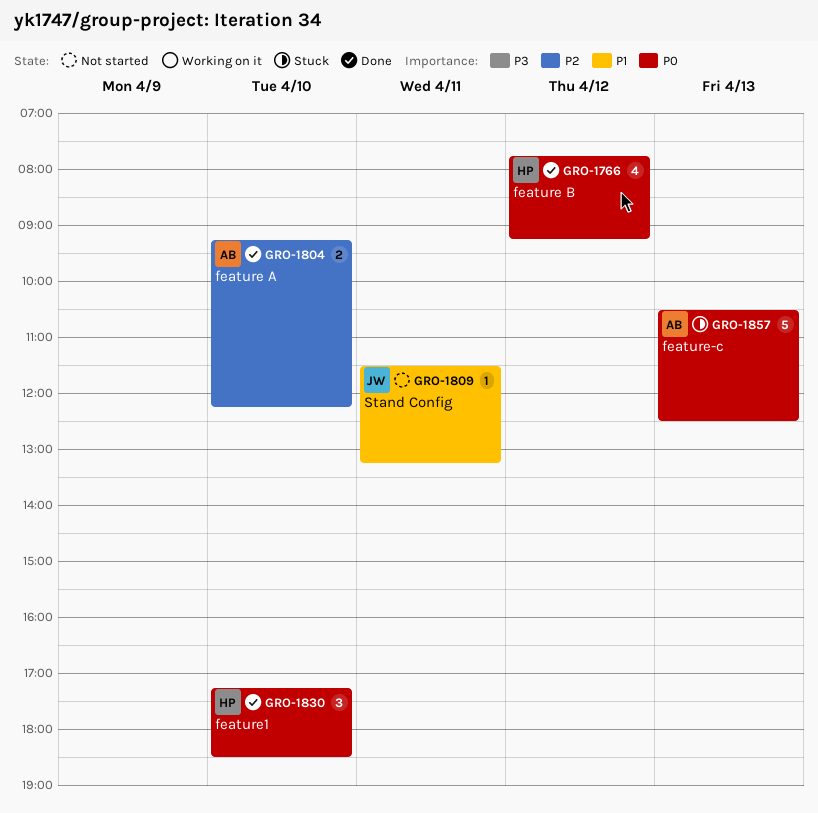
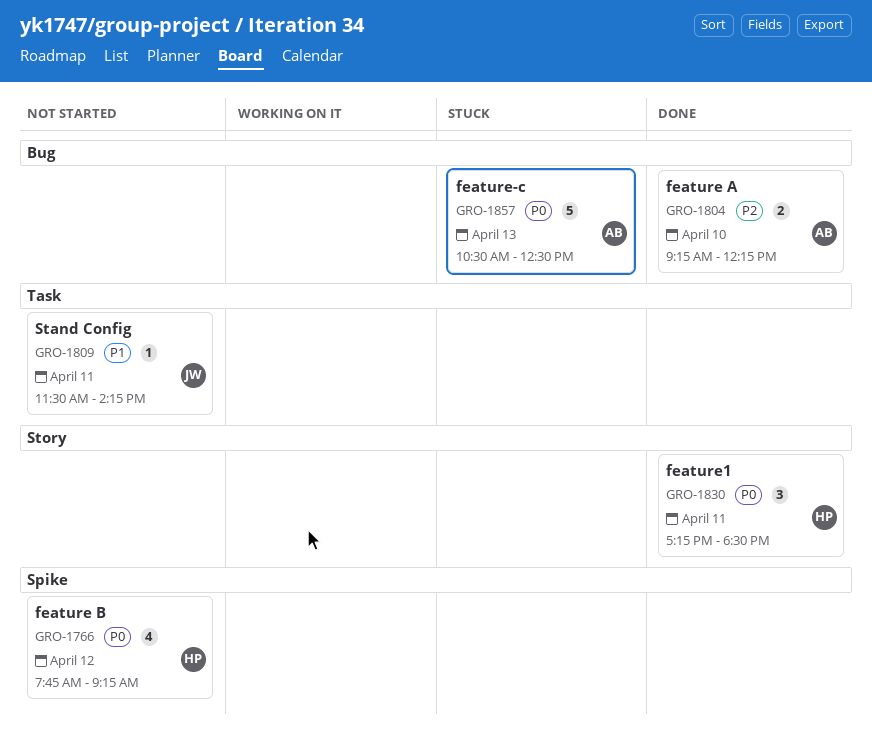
GRO-1766, status: Done -> Not started
GRO-1809, ends: 13:15 -> 14:15
GRO-1830, day: Apr 10 -> Apr 11

